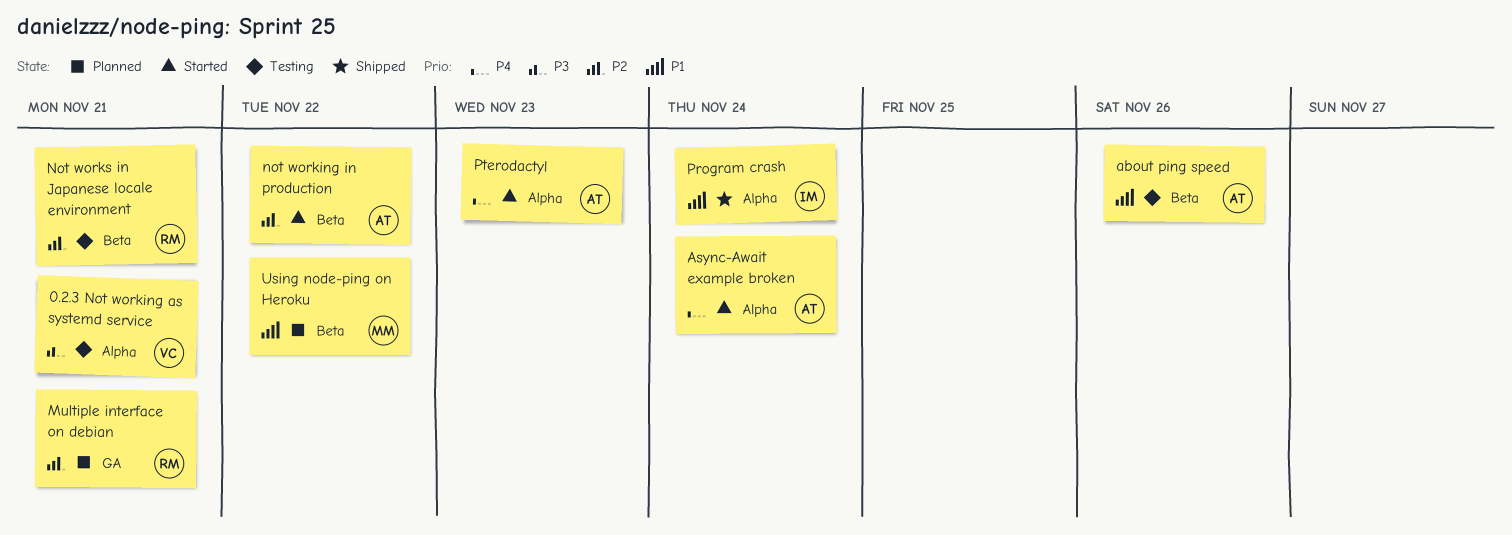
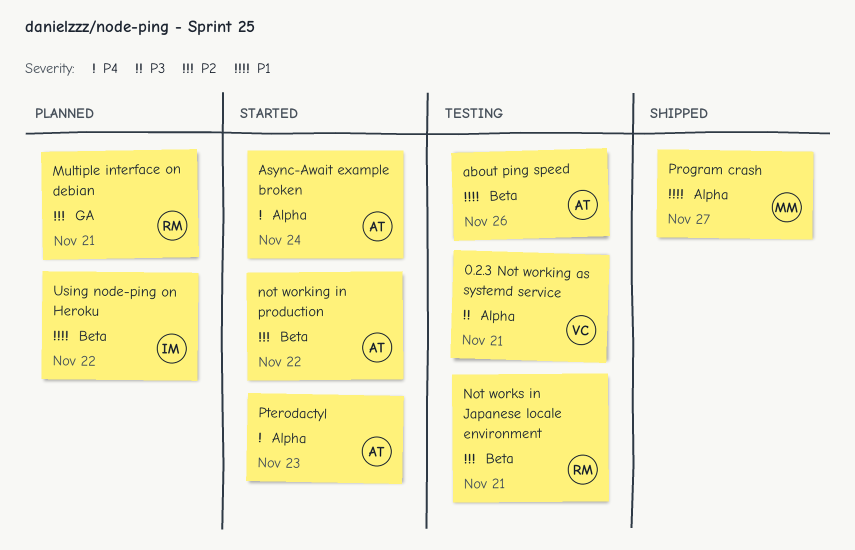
Program crash, owner: IM -> MM
Program crash, due: Nov 24 -> Nov 27
Using node-ping on Heroku, owner: MM -> IM

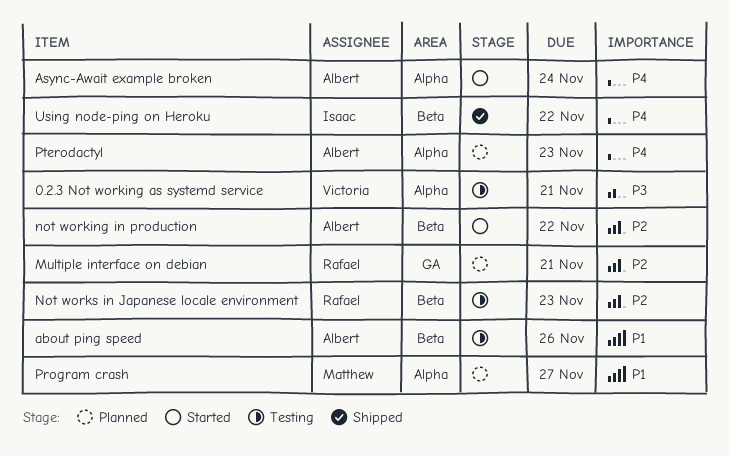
Not works in Japanese locale environment, due: Nov 21 -> Nov 23
Program crash, status: Shipped -> Planned
Pterodactyl, status: Started -> Planned
Using node-ping on Heroku, status: Planned -> Shipped
Using node-ping on Heroku, priority: P1 -> P4

